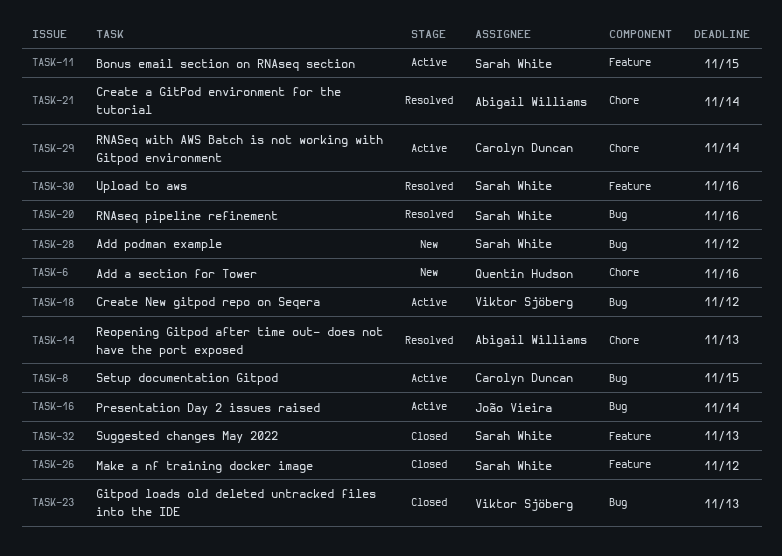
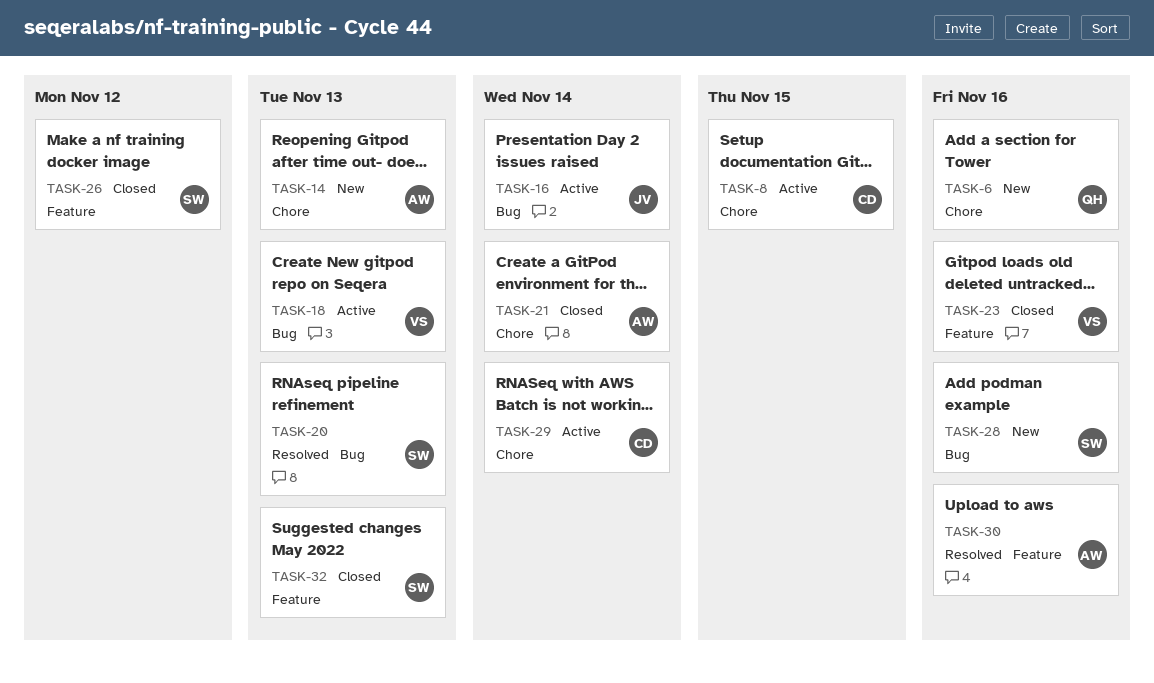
TASK-8, label: Bug -> Chore
TASK-11: present -> none
TASK-14, status: Resolved -> New
TASK-18, due: Nov 12 -> Nov 13
TASK-20, due: Nov 16 -> Nov 13
TASK-21, status: Resolved -> Closed
TASK-23, label: Bug -> Feature
TASK-23, due: Nov 13 -> Nov 16
TASK-28, due: Nov 12 -> Nov 16
TASK-30, owner: Sarah White -> Abigail Williams

